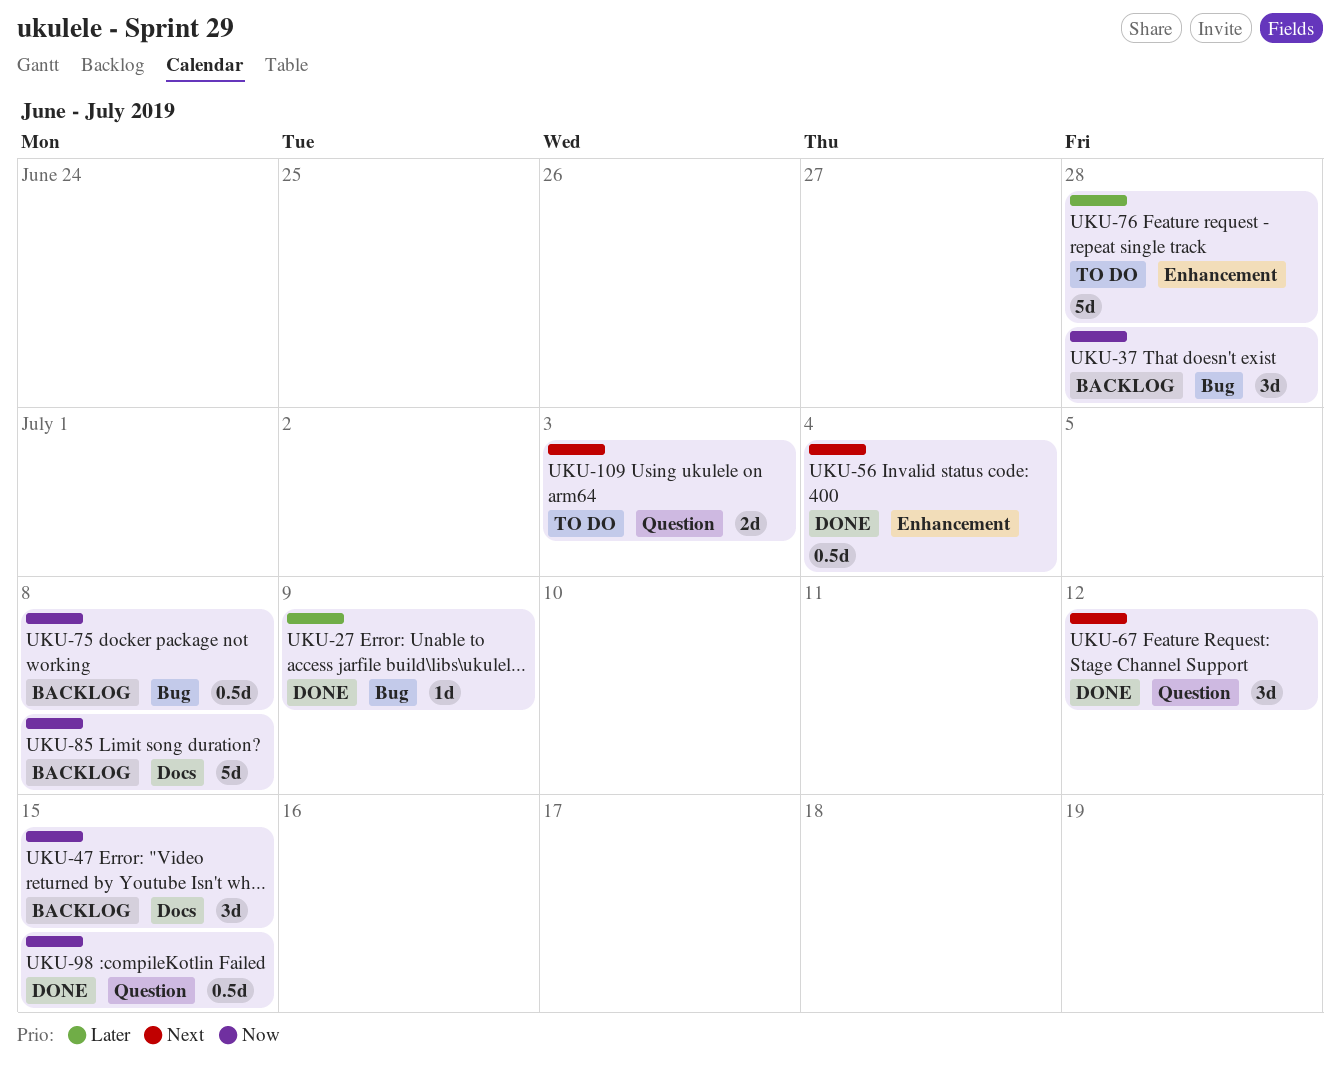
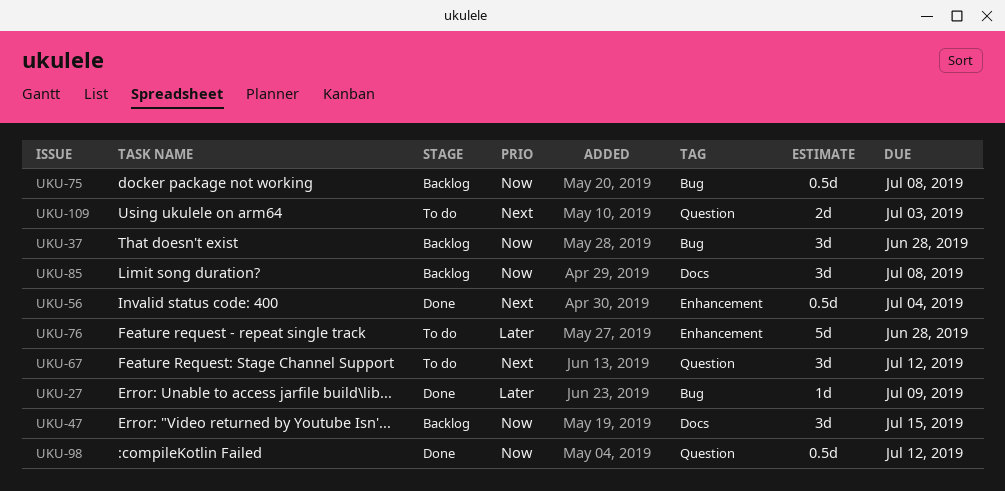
UKU-67, status: Done -> To do
UKU-85, estimate: 5d -> 3d
UKU-98, due: Jul 15 -> Jul 12

